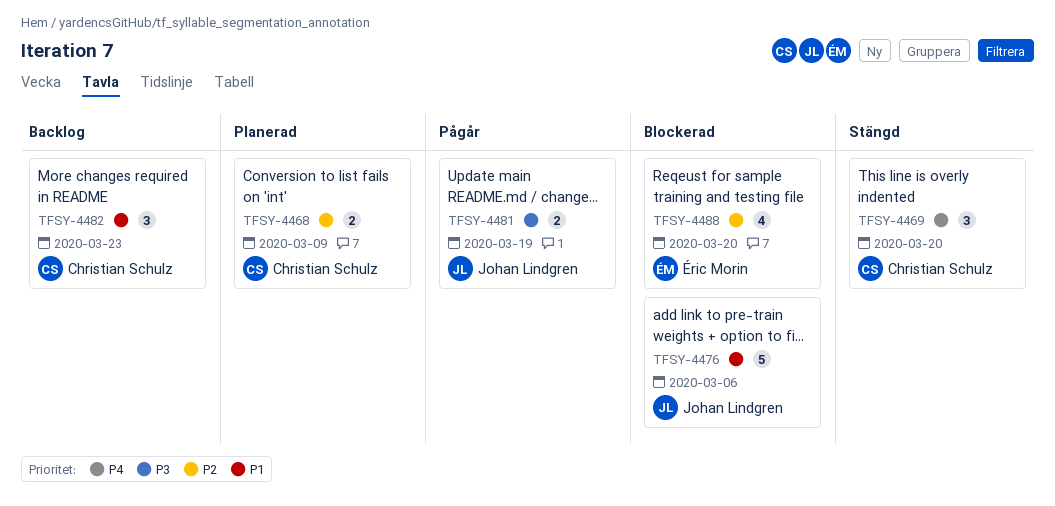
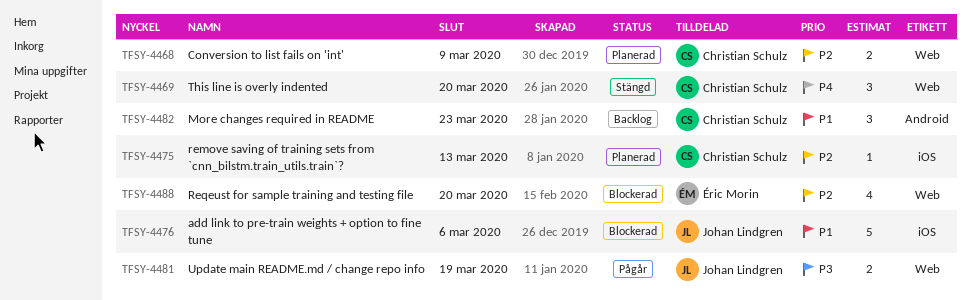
TFSY-4475: none -> present

